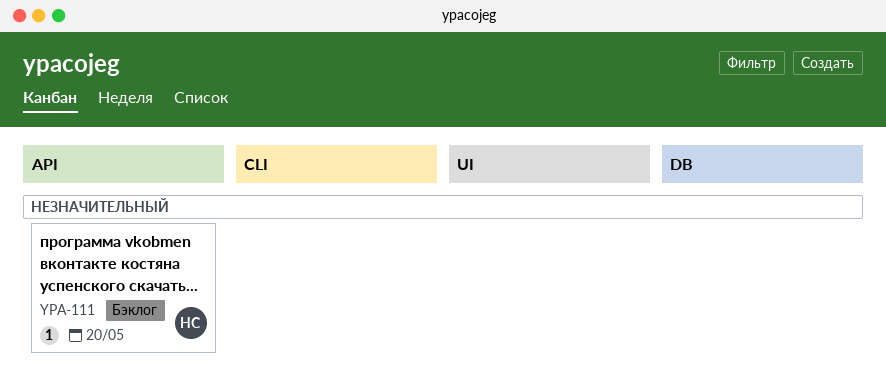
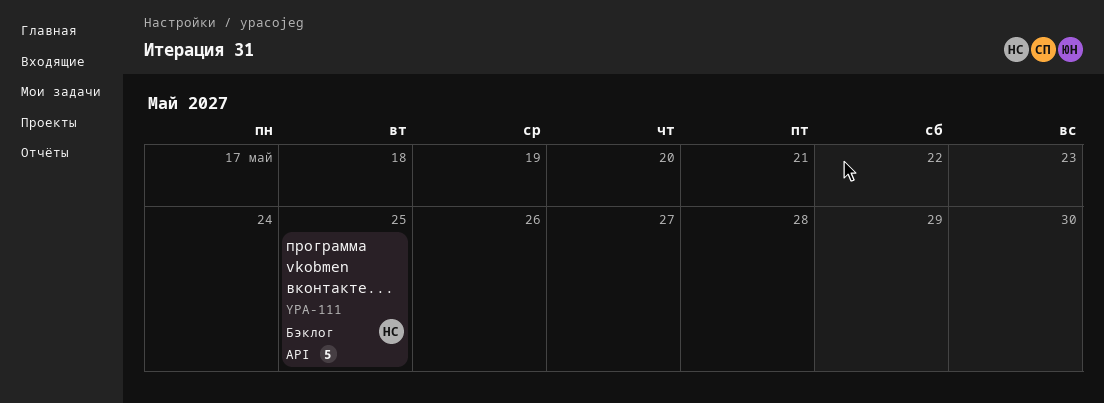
YPA-111, estimate: 1 -> 5
YPA-111, due: May 20 -> May 25

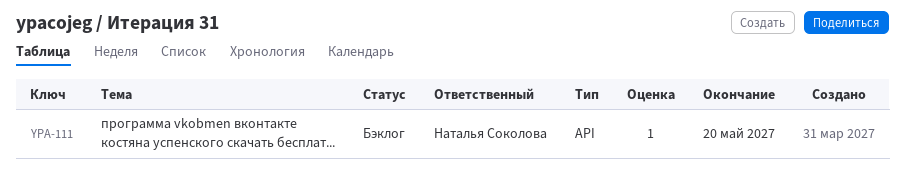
YPA-111, estimate: 5 -> 1
YPA-111, due: May 25 -> May 20

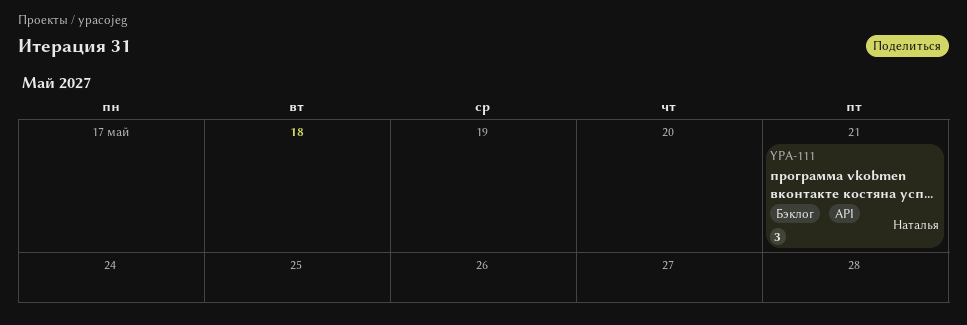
YPA-111, estimate: 1 -> 3
YPA-111, due: May 20 -> May 21

